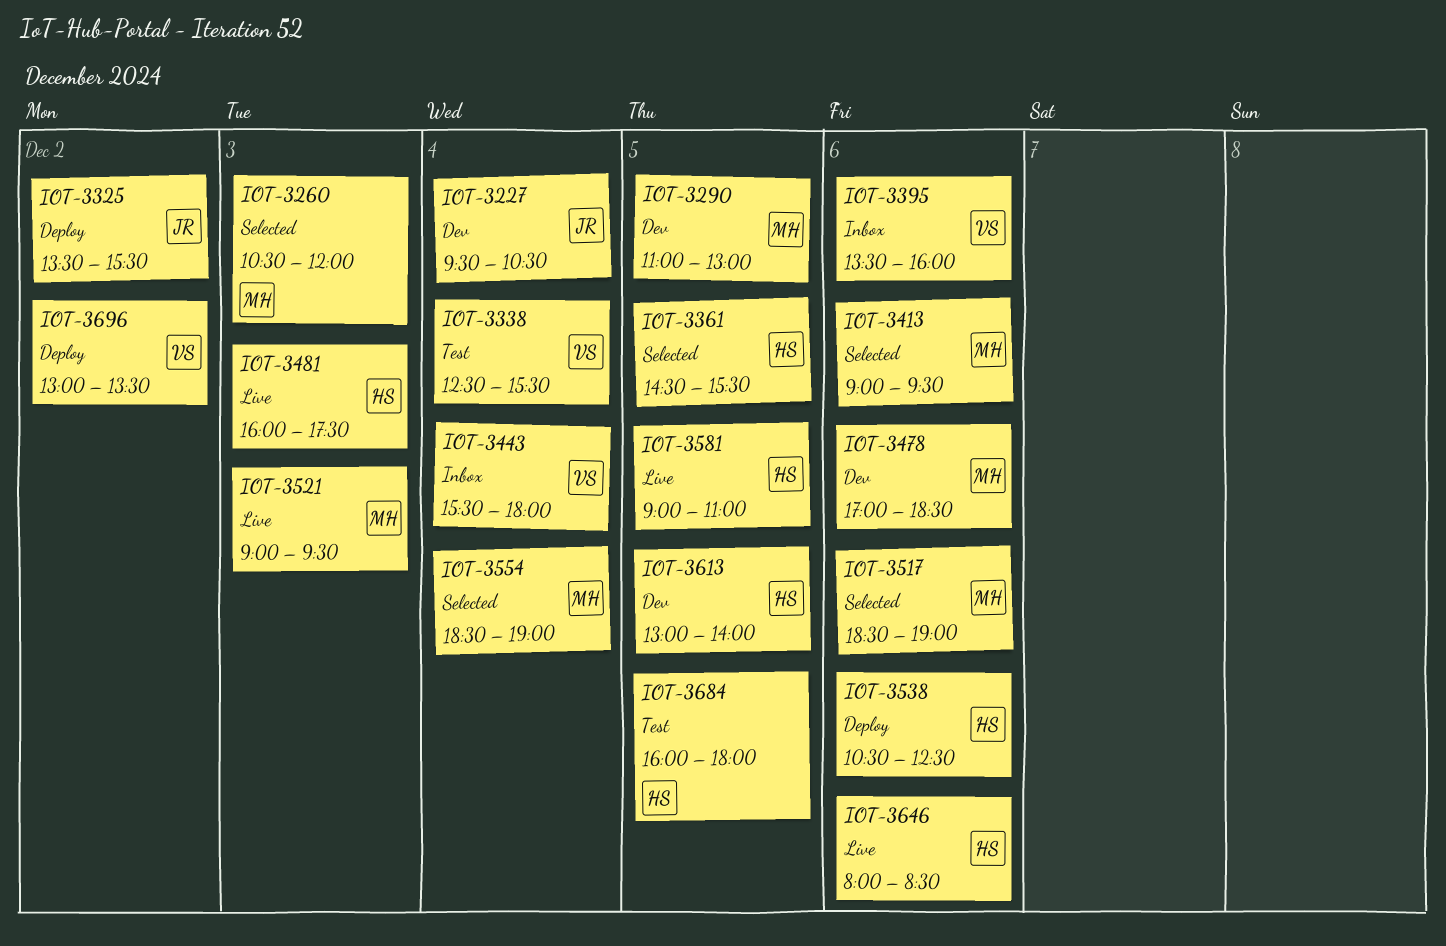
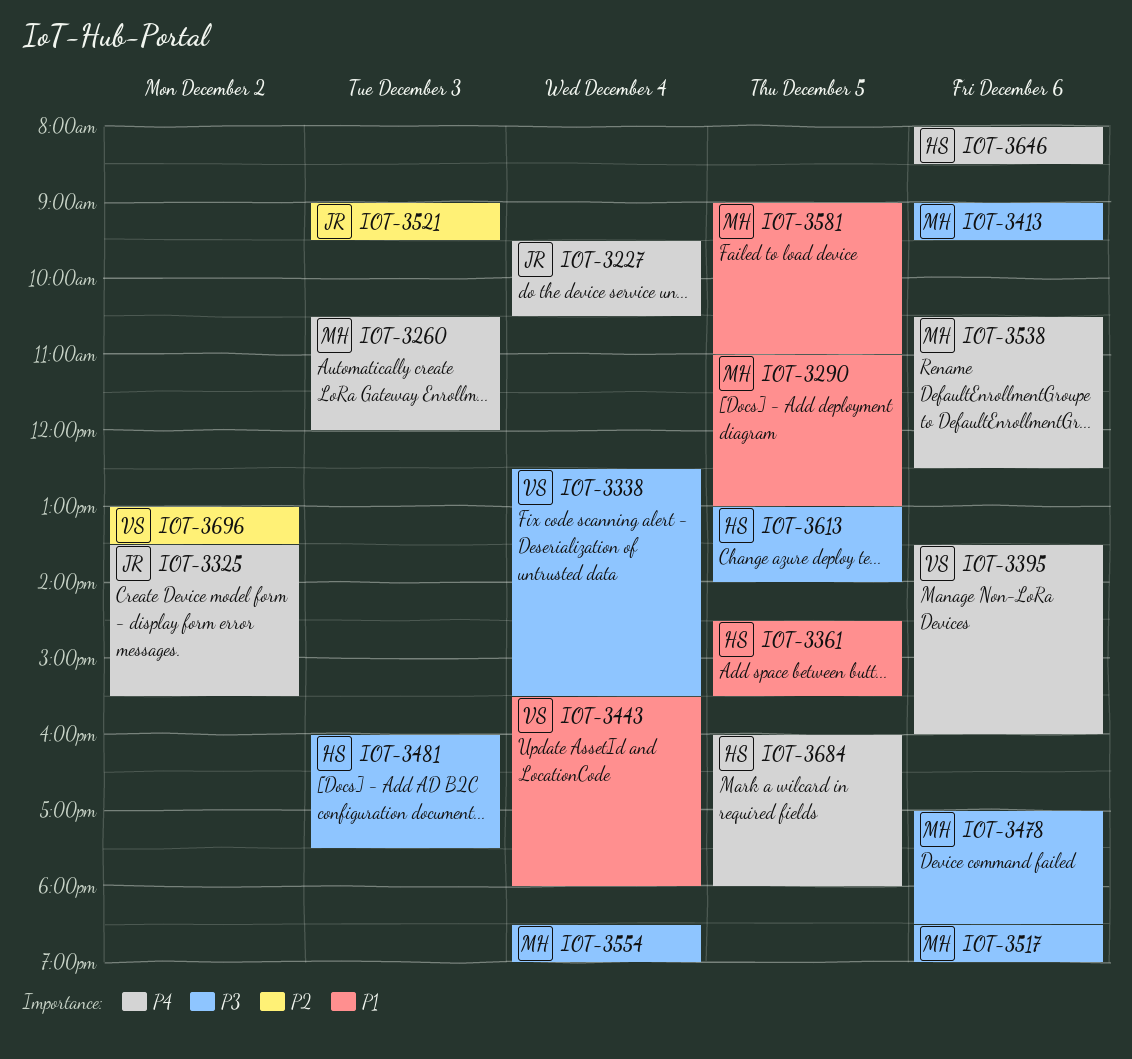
IOT-3521, owner: MH -> JR
IOT-3538, owner: HS -> MH
IOT-3581, owner: HS -> MH

